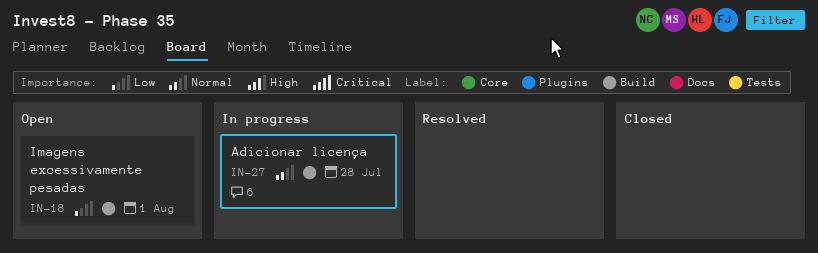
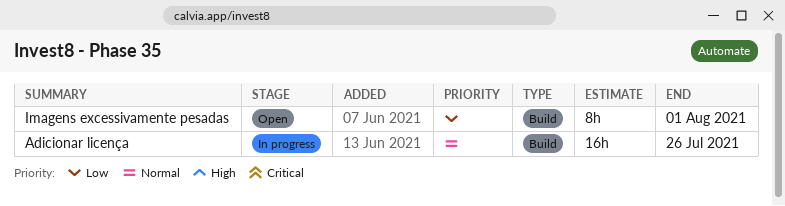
Adicionar licença, due: Jul 28 -> Jul 26

